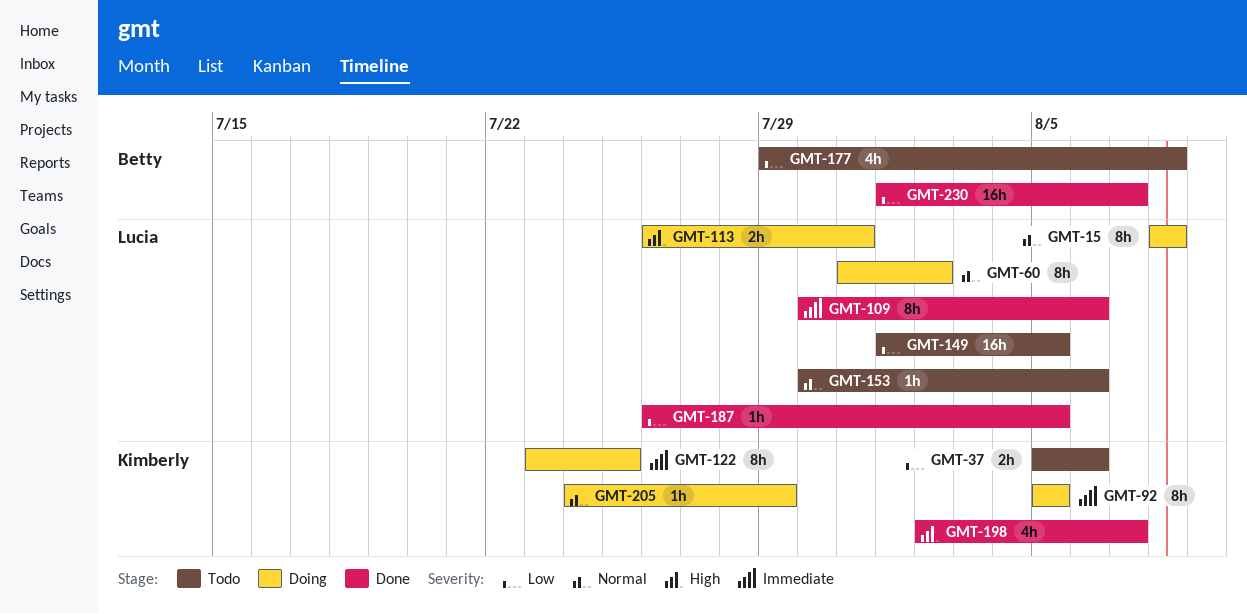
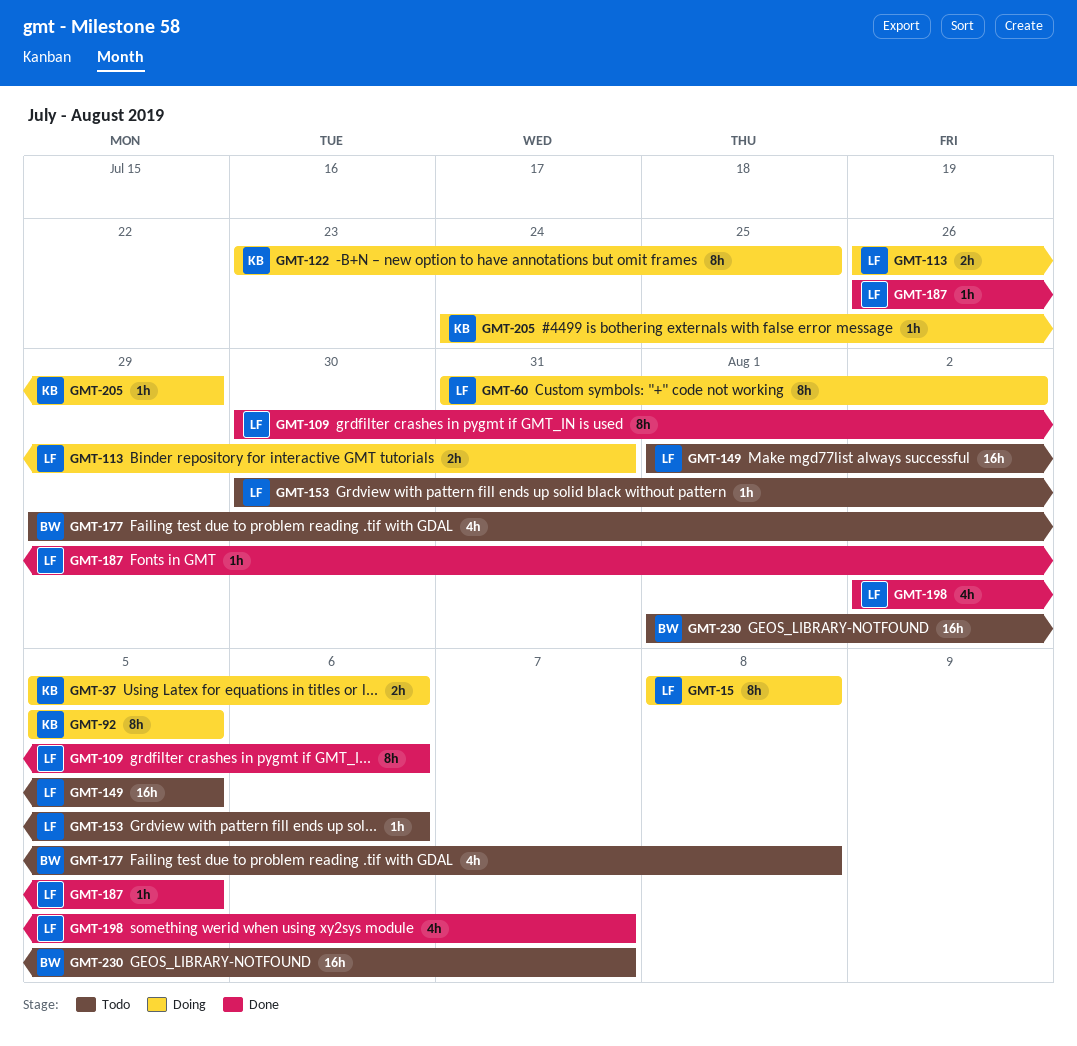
GMT-37, status: Todo -> Doing
GMT-198, owner: Kimberly -> Lucia
GMT-230, status: Done -> Todo

